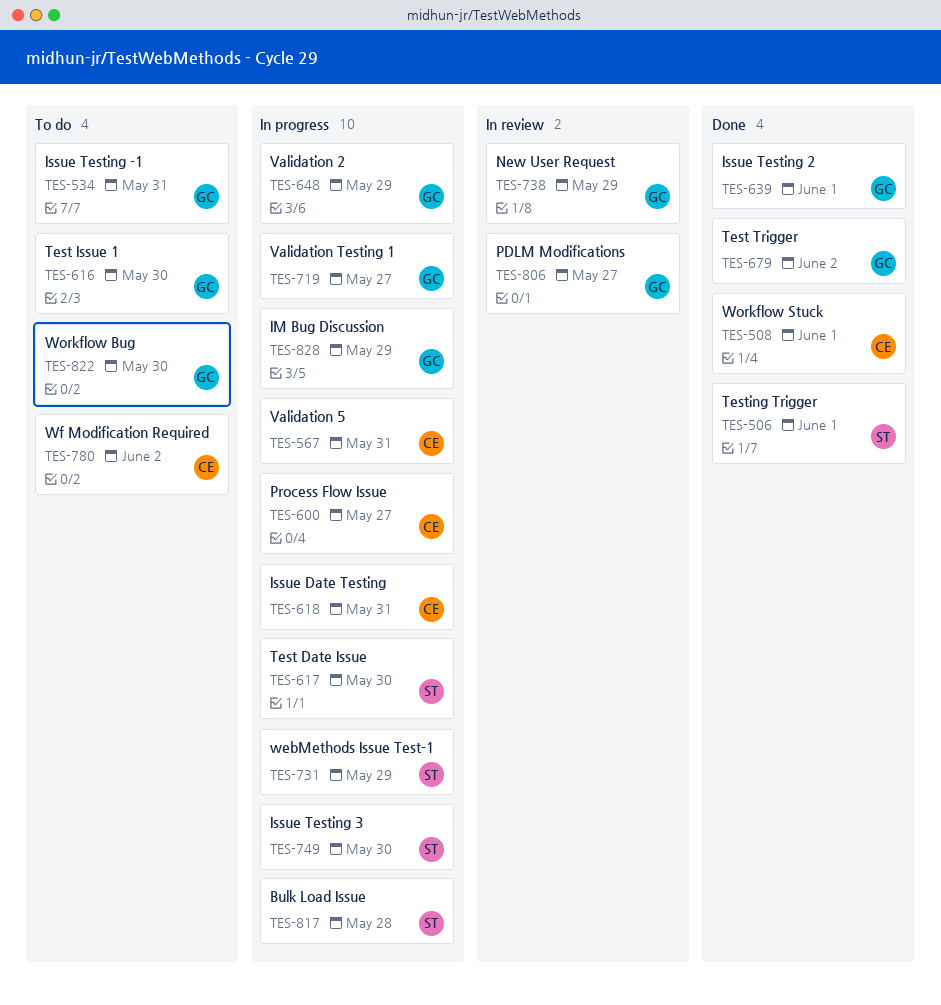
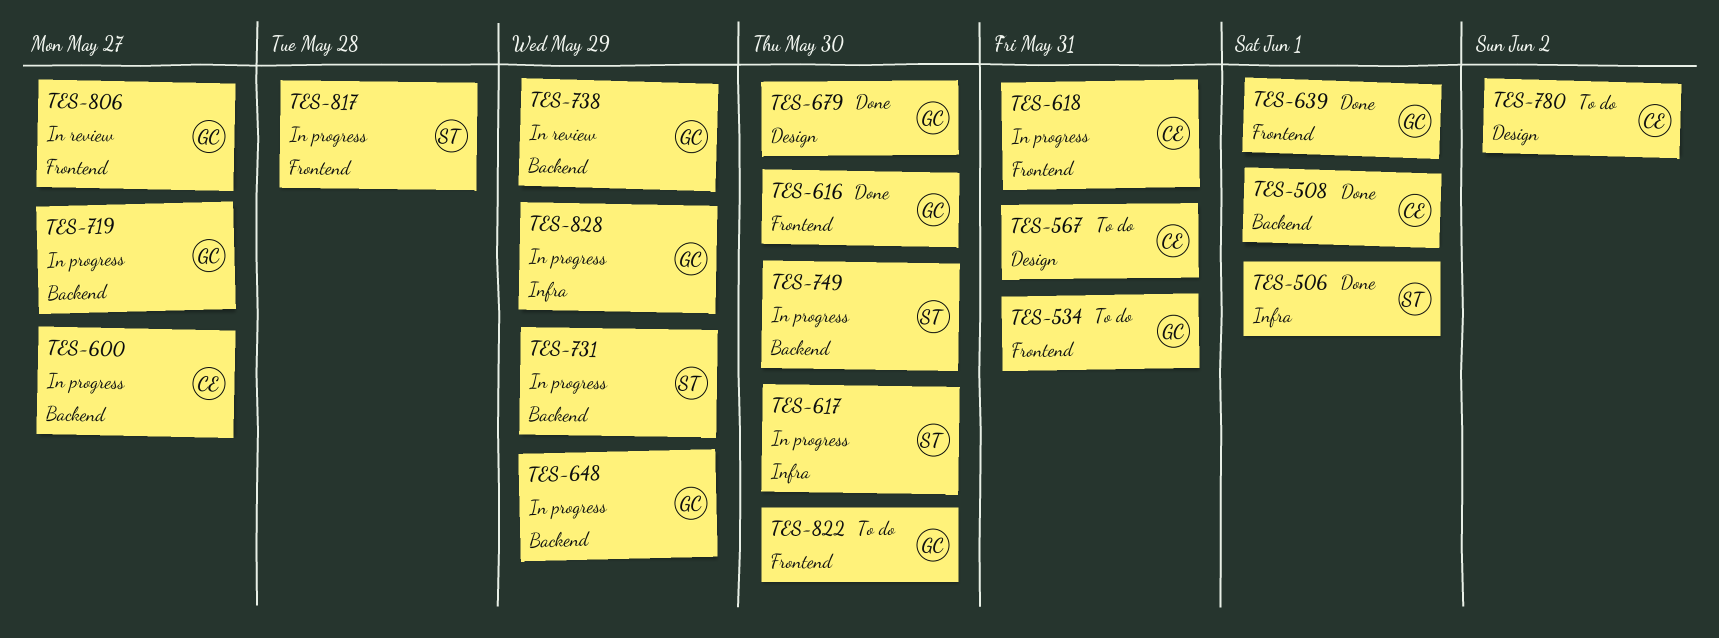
TES-567, status: In progress -> To do
TES-616, status: To do -> Done
TES-679, due: Jun 2 -> May 30

